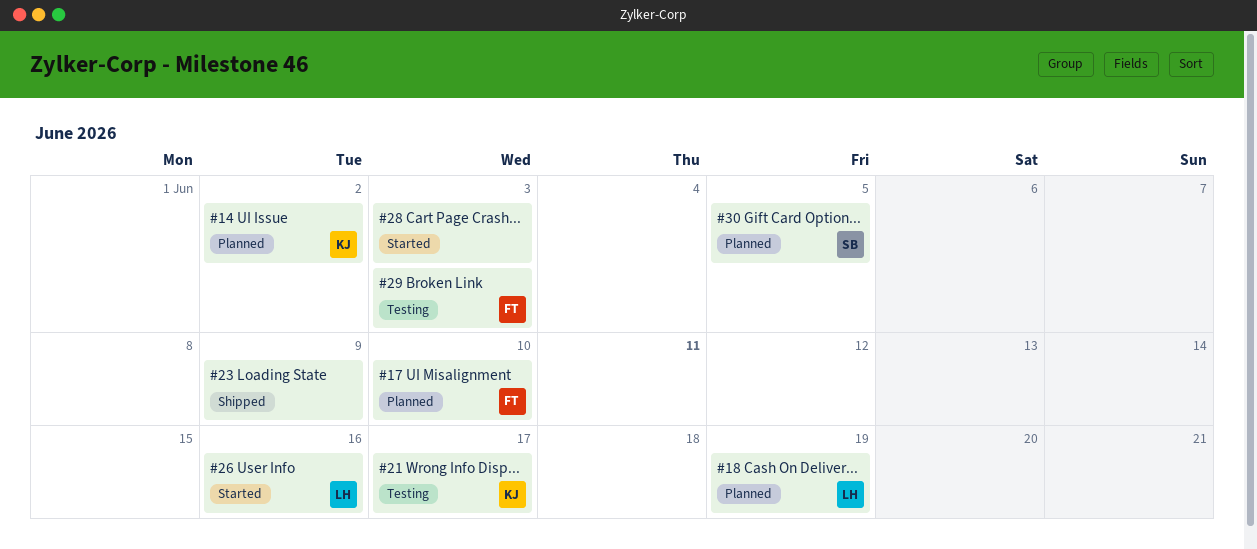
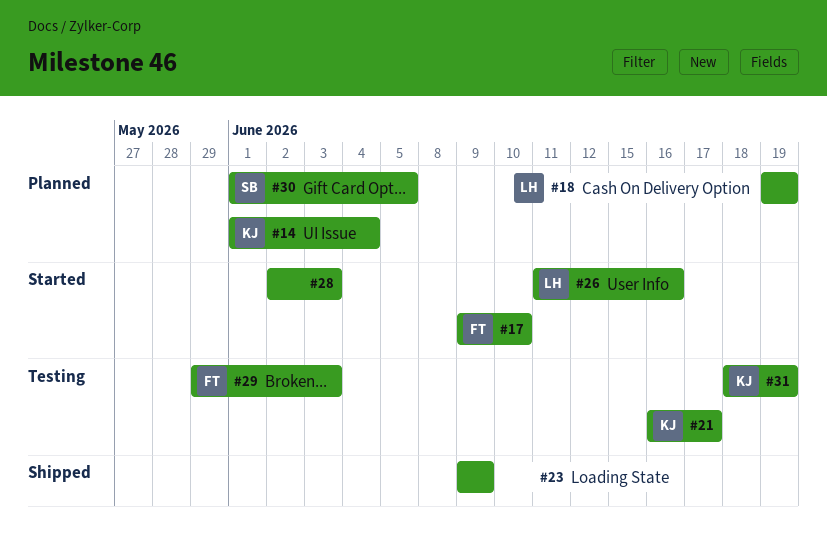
#14, due: Jun 2 -> Jun 4
#17, status: Planned -> Started
#31: none -> present

